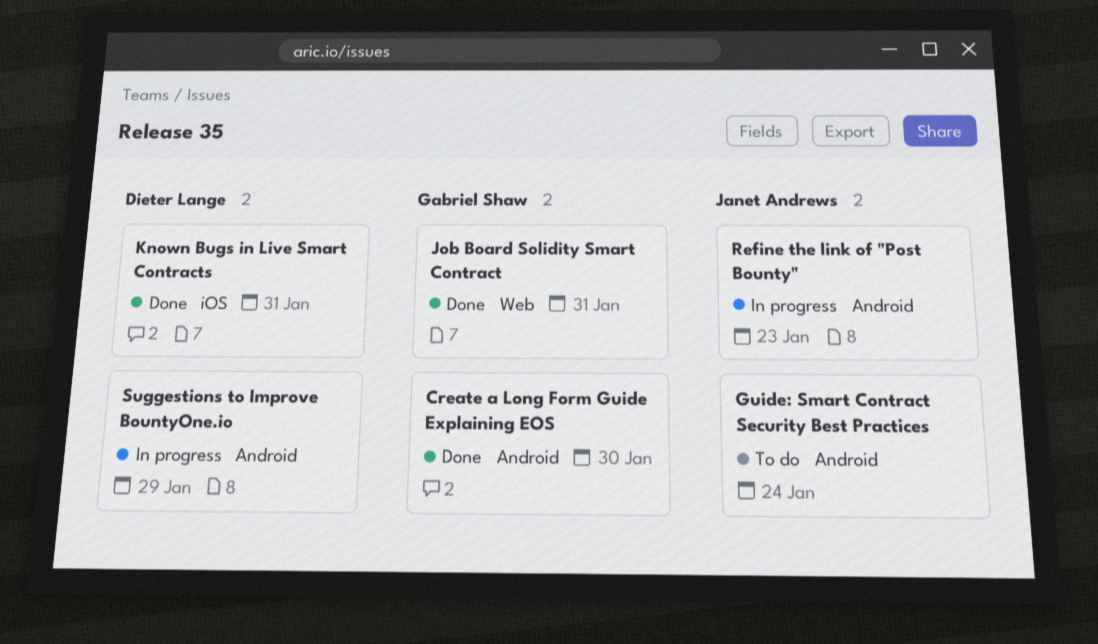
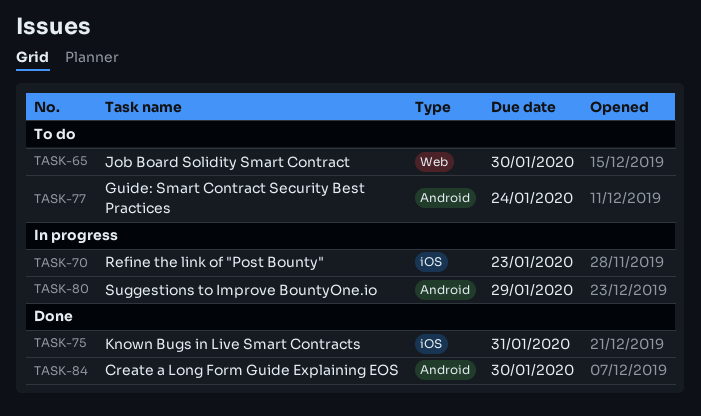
Job Board Solidity Smart Contract, status: Done -> To do
Job Board Solidity Smart Contract, due: Jan 31 -> Jan 30
Refine the link of "Post Bounty", label: Android -> iOS

